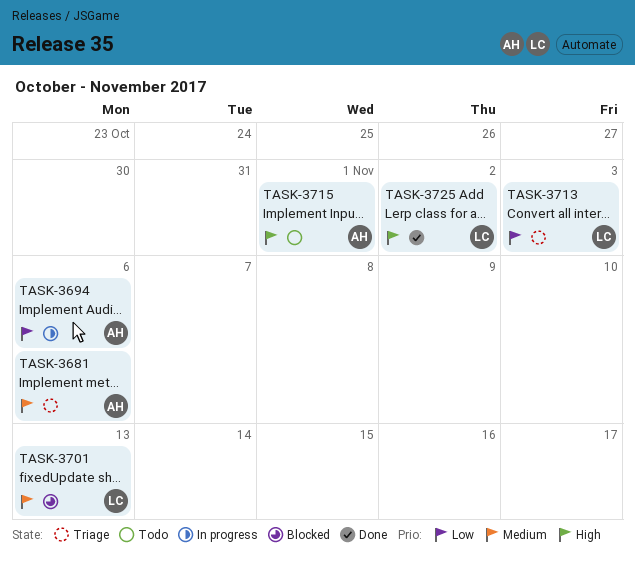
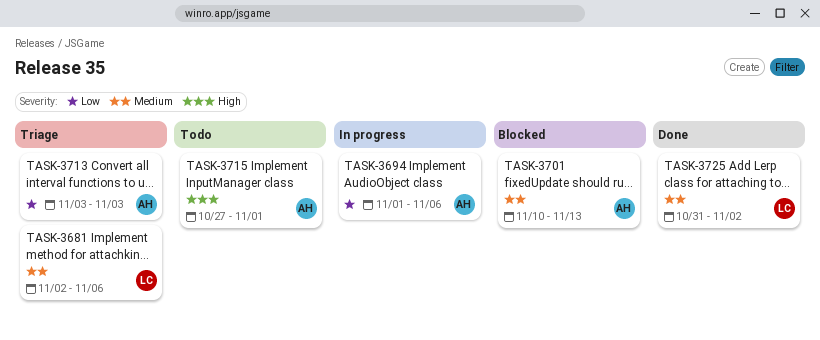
TASK-3681, owner: AH -> LC
TASK-3701, owner: LC -> AH
TASK-3713, owner: LC -> AH
TASK-3725, priority: High -> Medium

